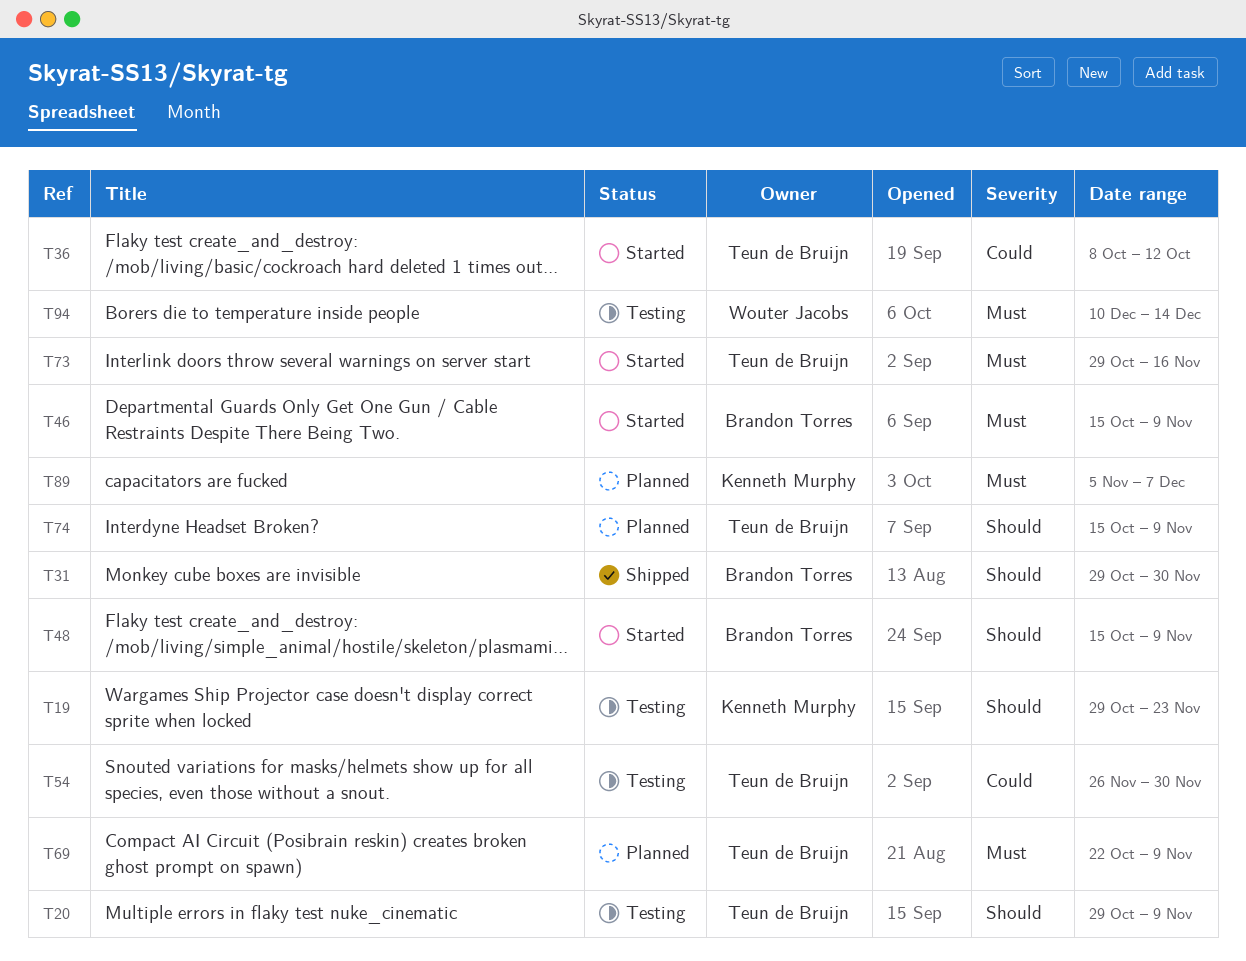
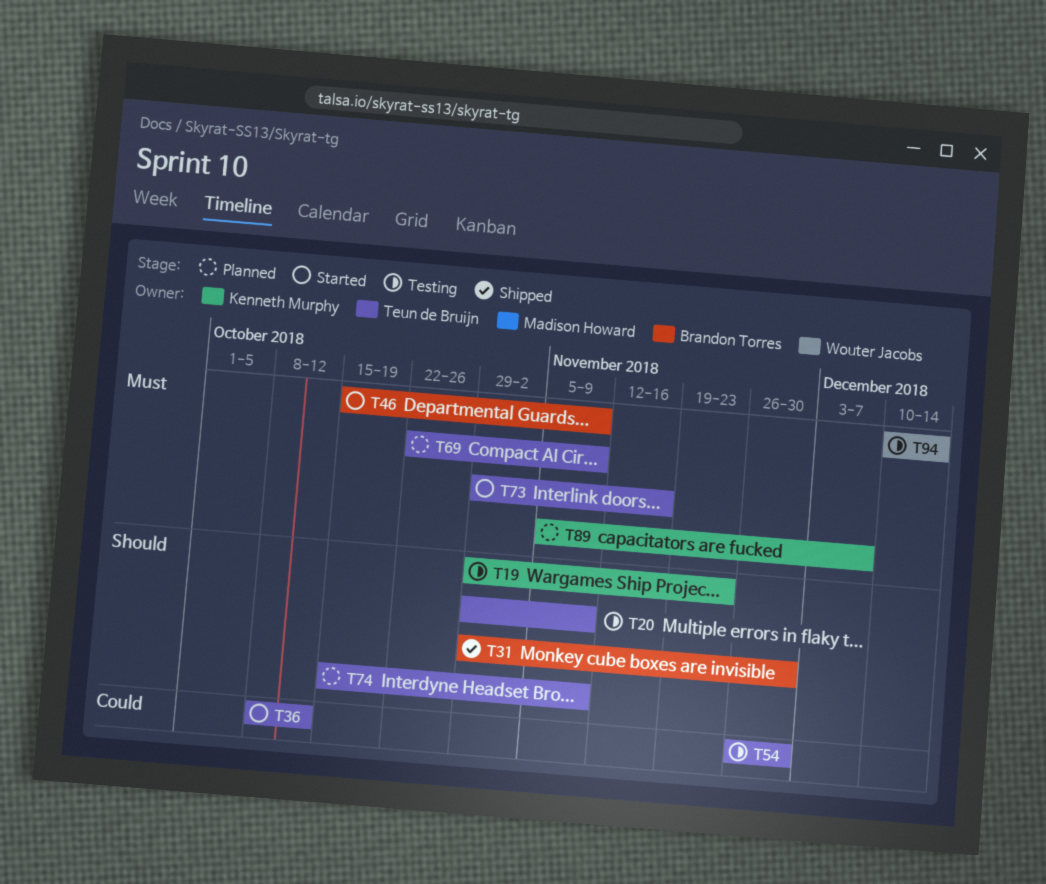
T48: present -> none

